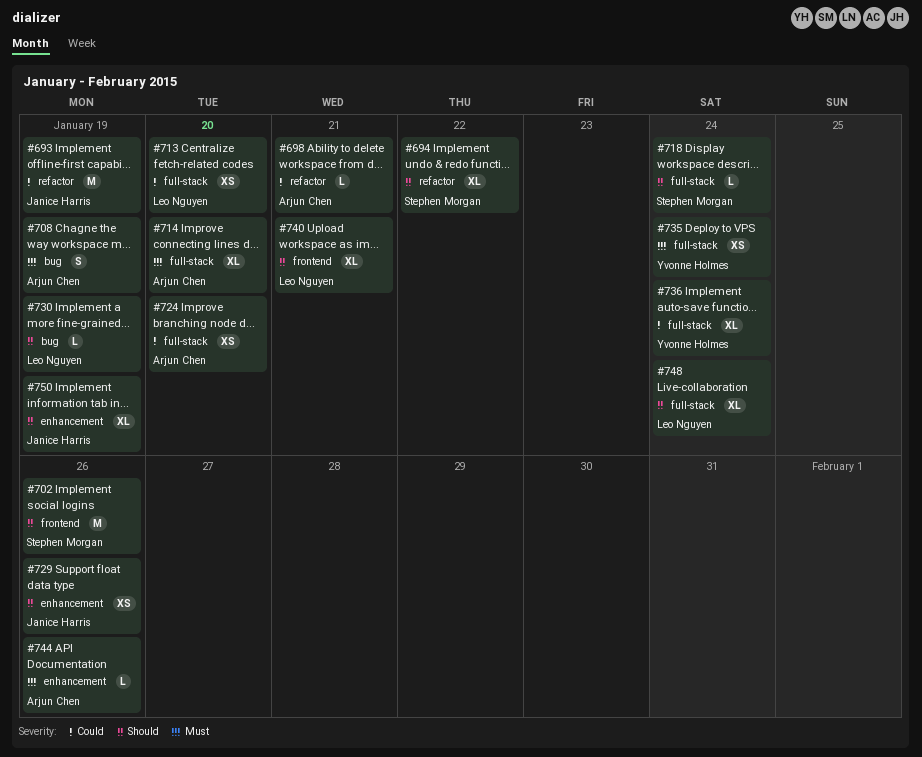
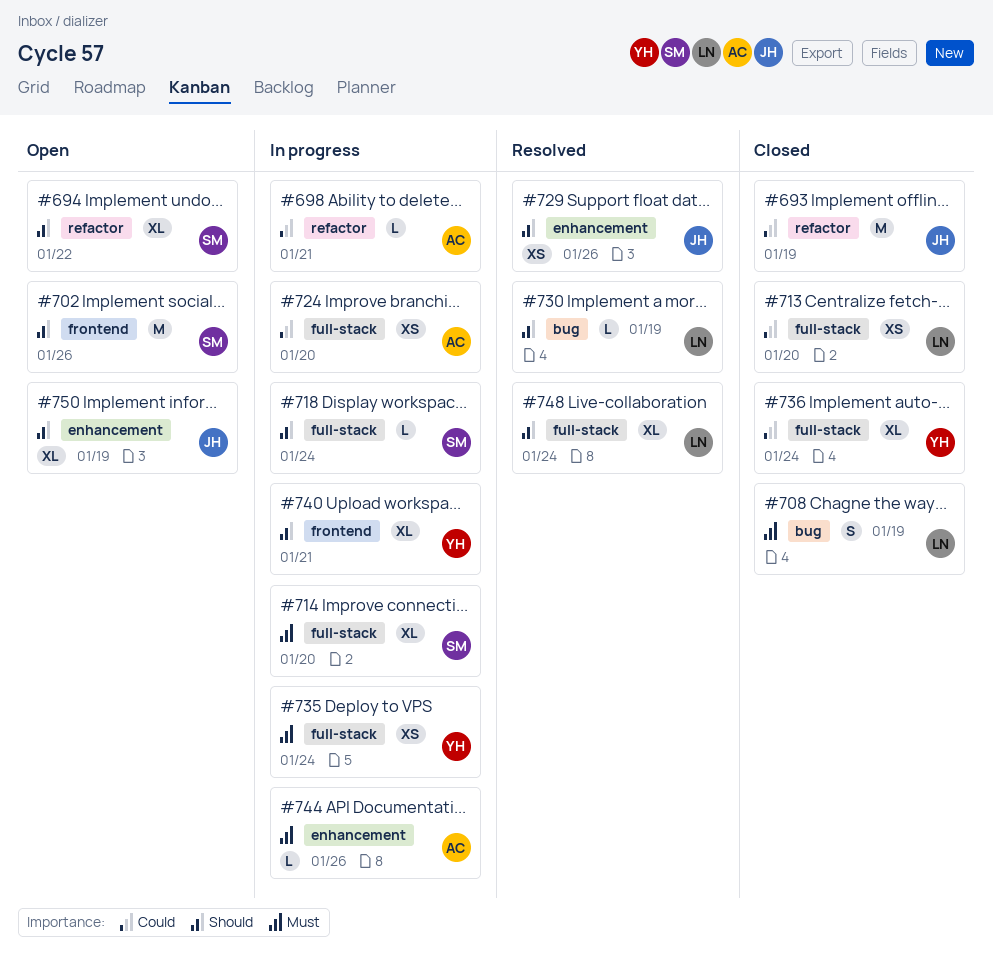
#708, owner: Arjun Chen -> Leo Nguyen
#714, owner: Arjun Chen -> Stephen Morgan
#740, owner: Leo Nguyen -> Yvonne Holmes

